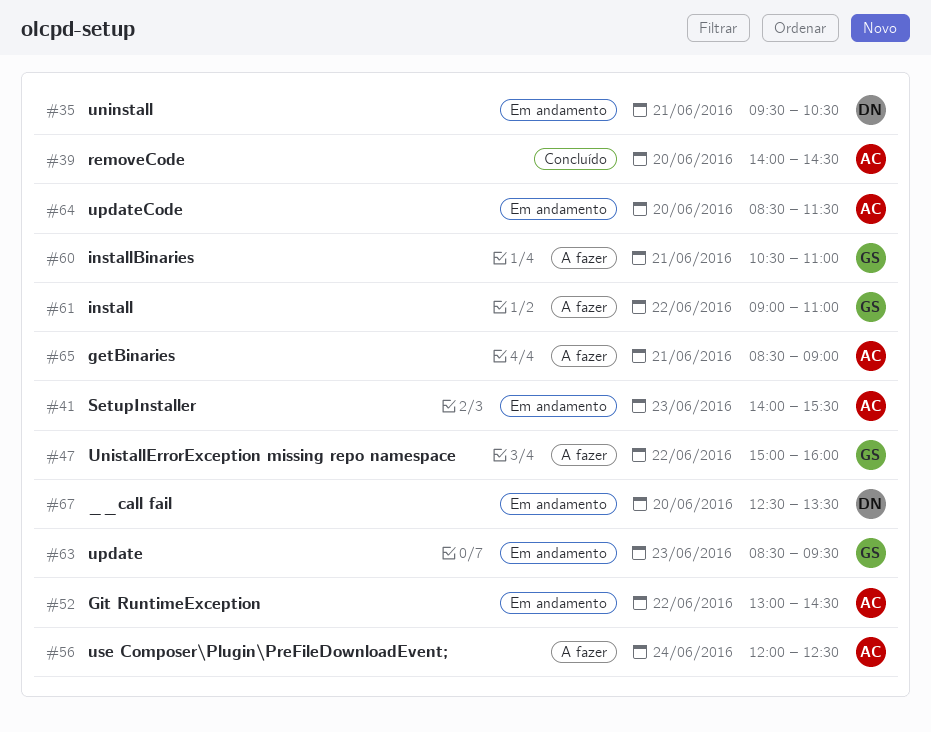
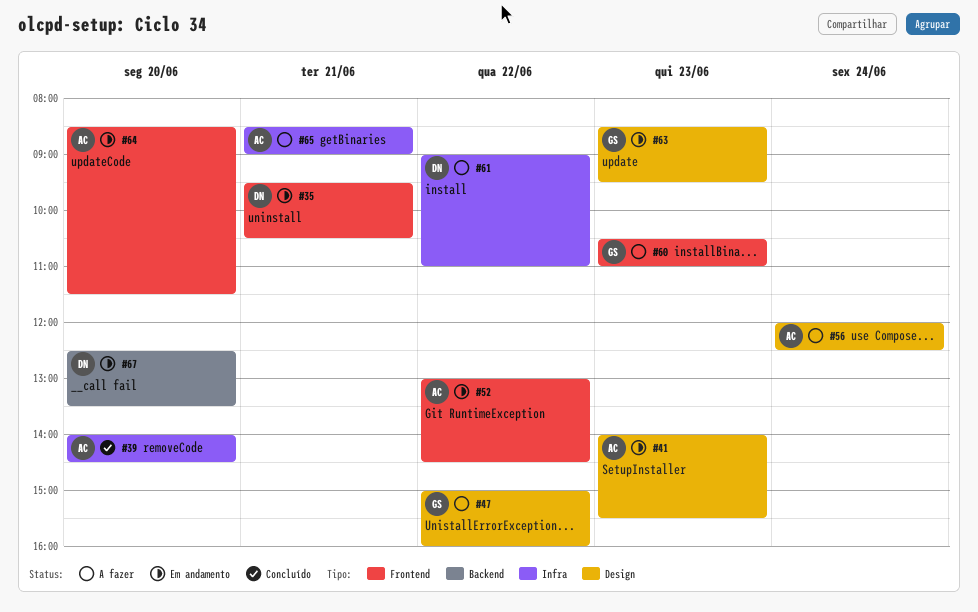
#60, day: Jun 21 -> Jun 23
#61, owner: GS -> DN

